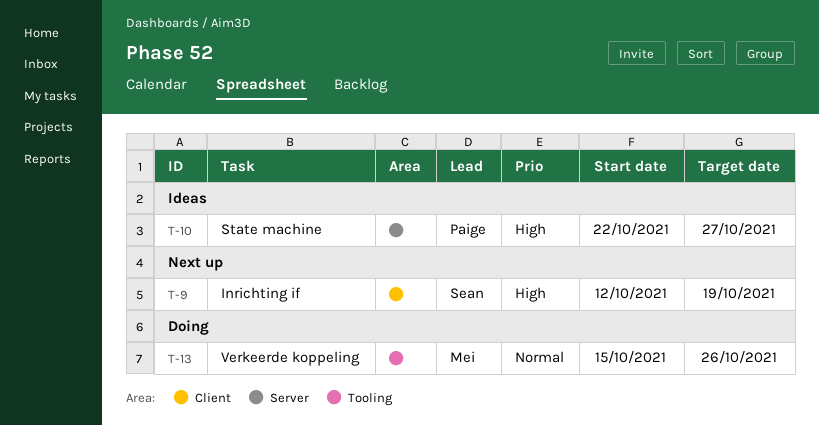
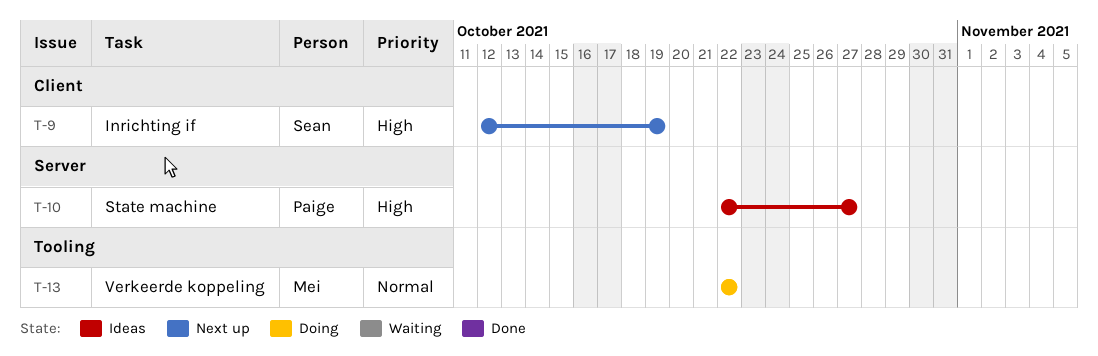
T-13, start: Oct 15 -> Oct 22
T-13, due: Oct 26 -> Oct 22

